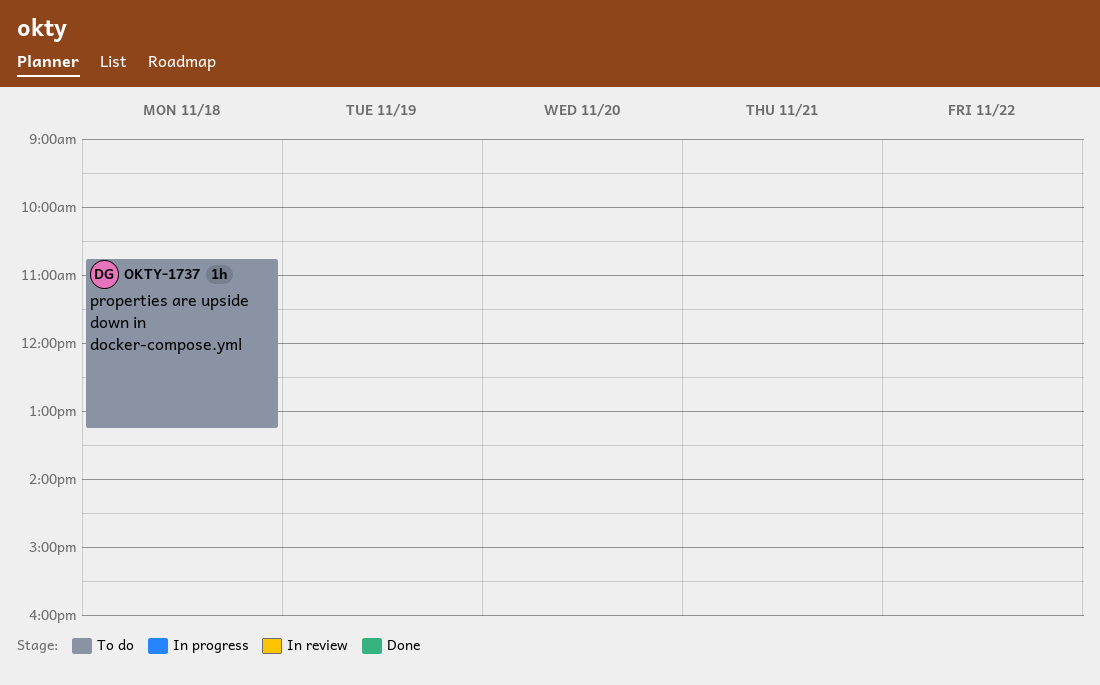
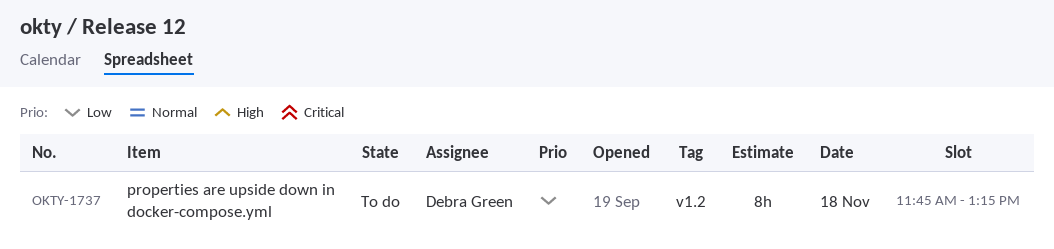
OKTY-1737, estimate: 1h -> 8h
OKTY-1737, begins: 10:45 -> 11:45

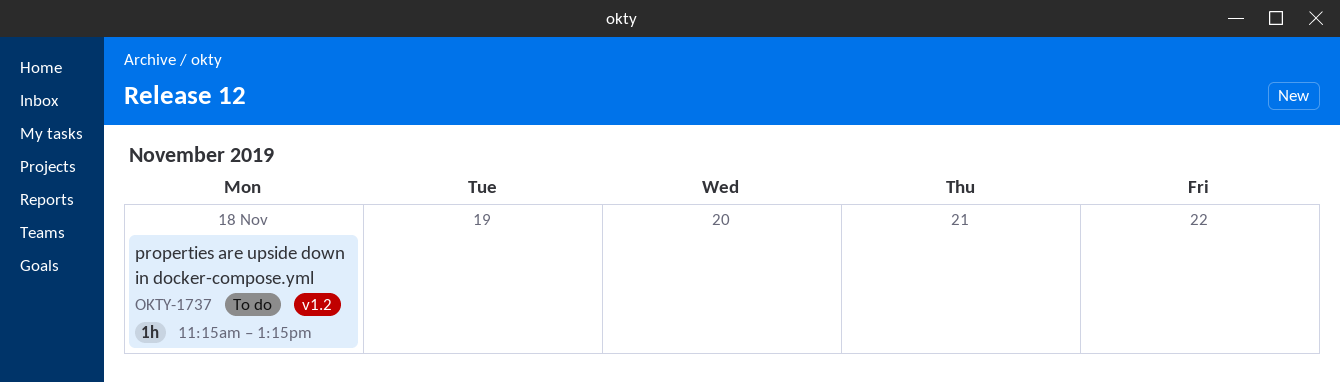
OKTY-1737, estimate: 8h -> 1h
OKTY-1737, begins: 11:45 -> 11:15

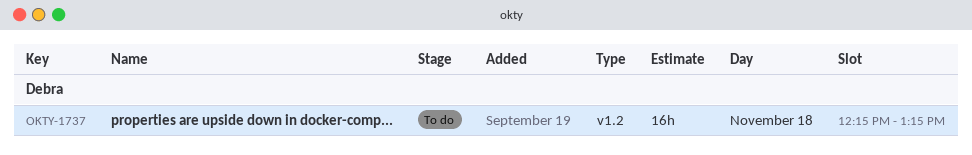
OKTY-1737, estimate: 1h -> 16h
OKTY-1737, begins: 11:15 -> 12:15

